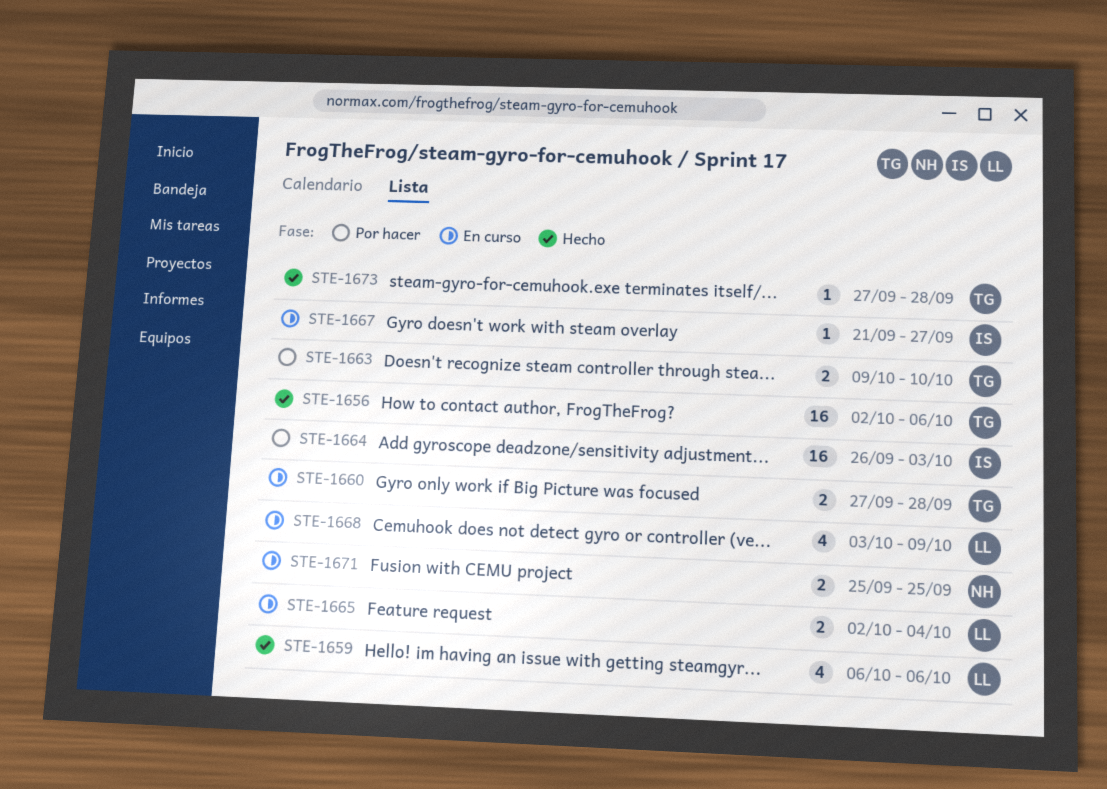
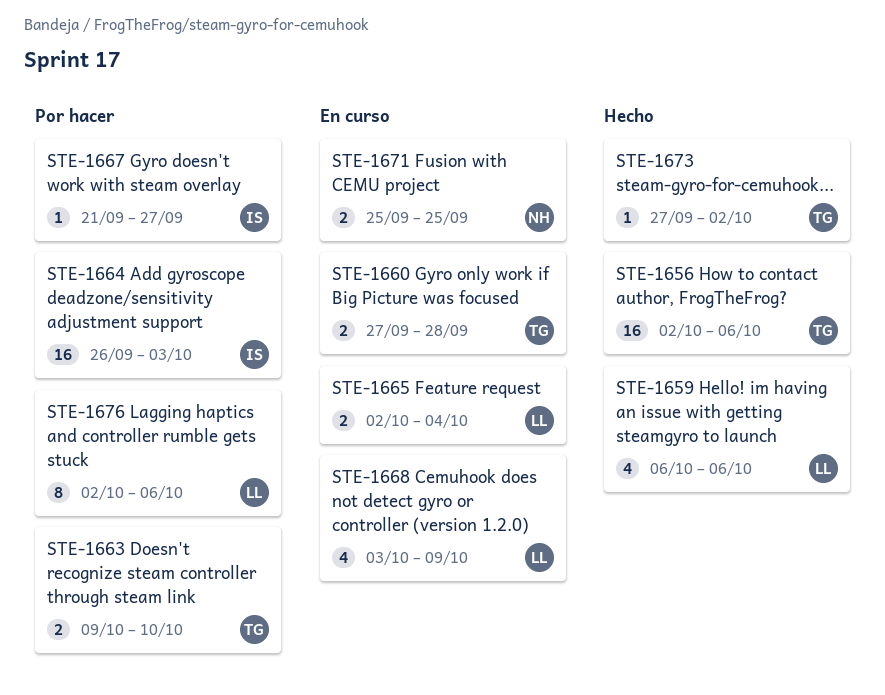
STE-1667, status: En curso -> Por hacer
STE-1673, due: Sep 28 -> Oct 2
STE-1676: none -> present

